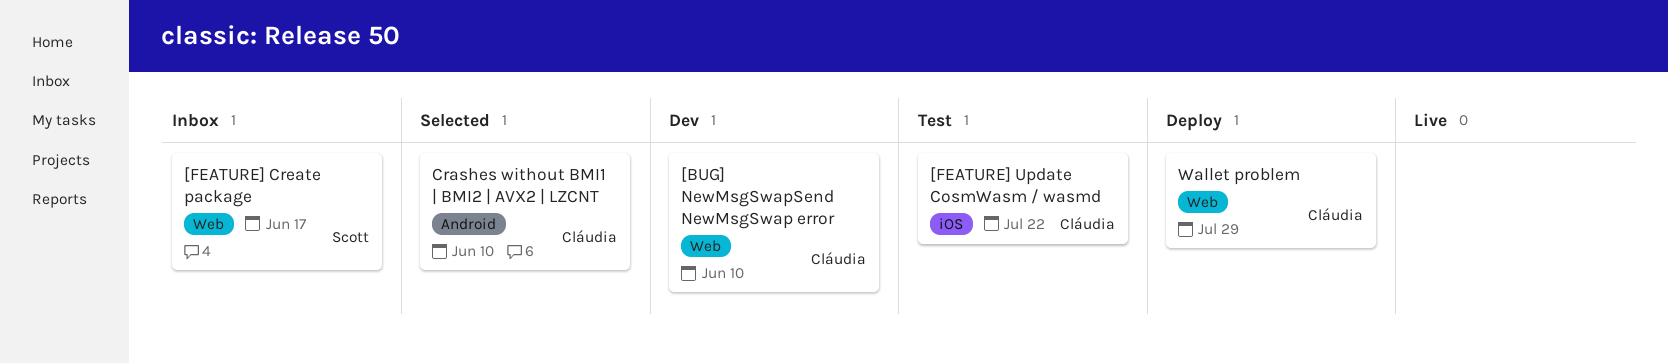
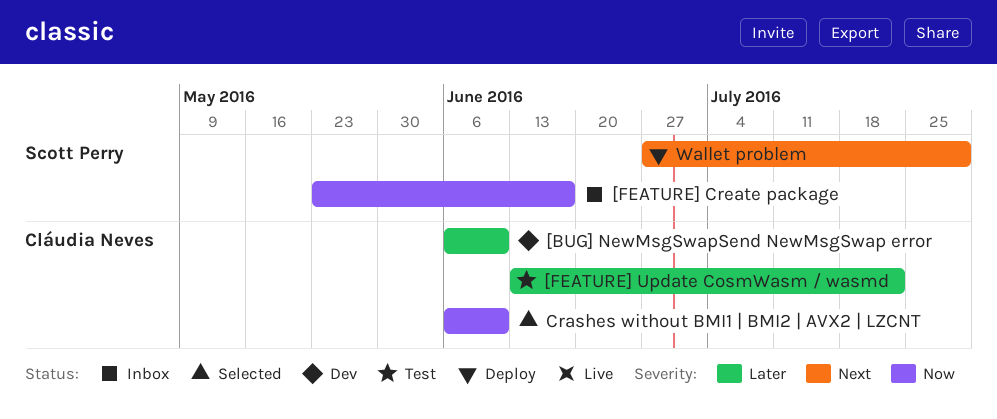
Wallet problem, owner: Cláudia Neves -> Scott Perry

